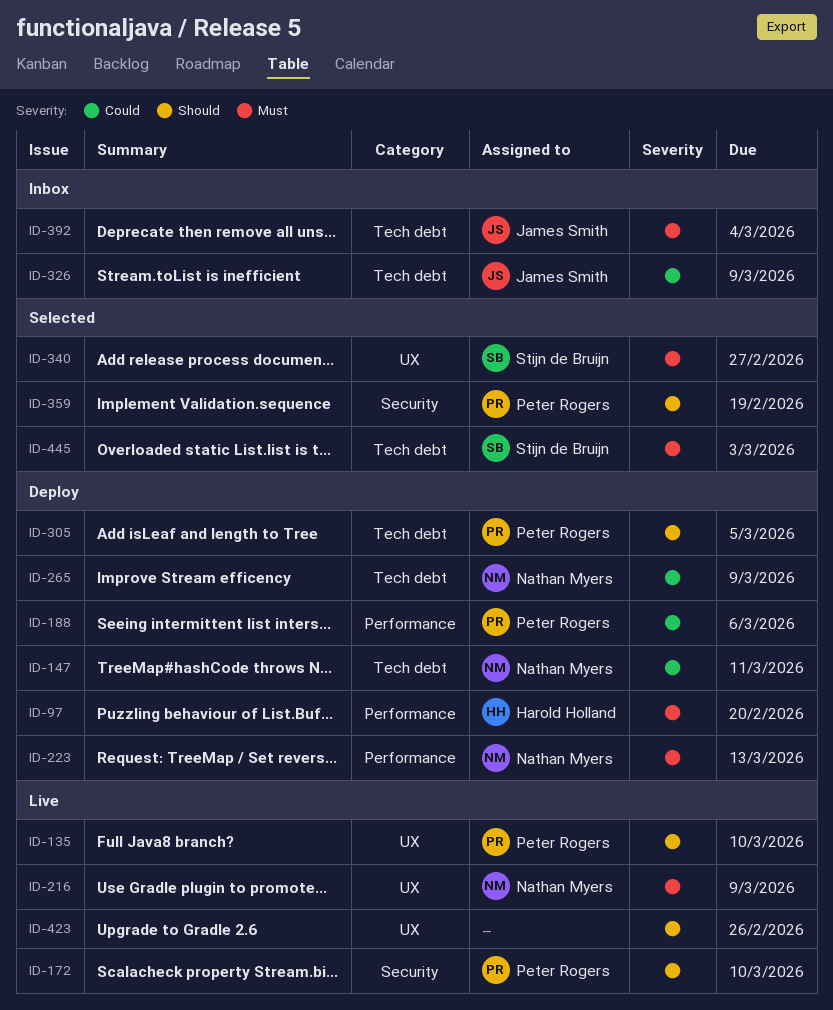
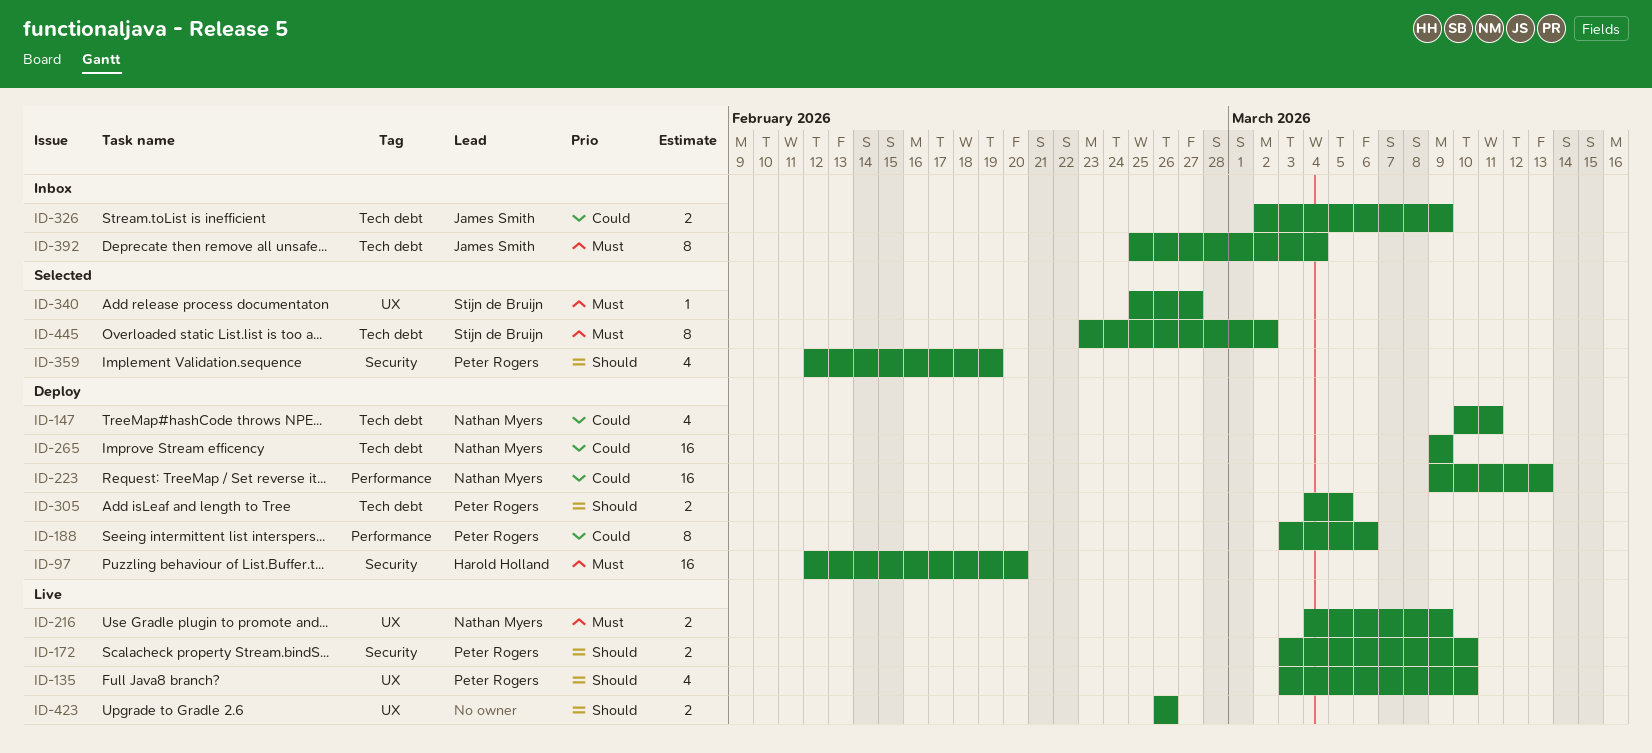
ID-97, label: Performance -> Security
ID-223, priority: Must -> Could
ID-445, due: Mar 3 -> Mar 2

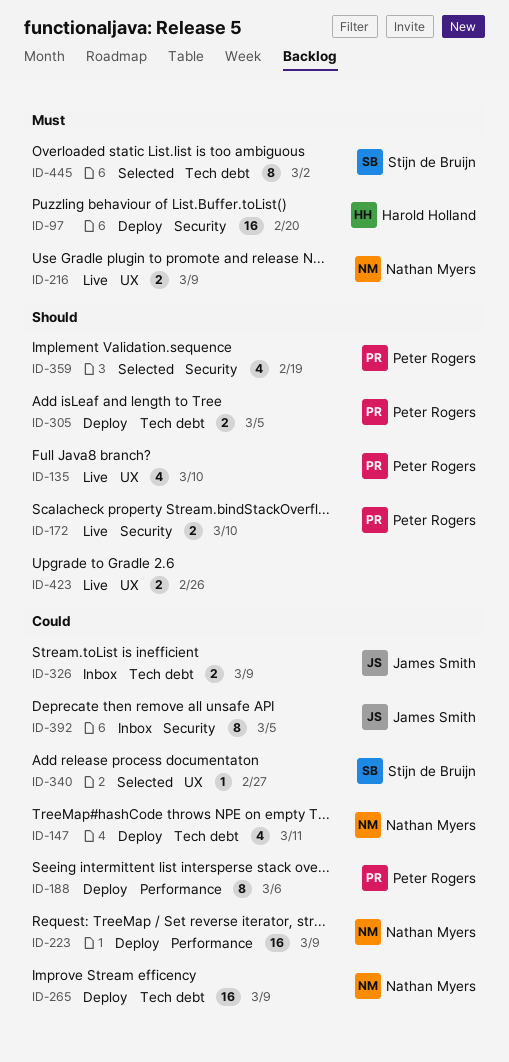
ID-223, due: Mar 13 -> Mar 9
ID-340, priority: Must -> Could
ID-392, priority: Must -> Could
ID-392, label: Tech debt -> Security
ID-392, due: Mar 4 -> Mar 5

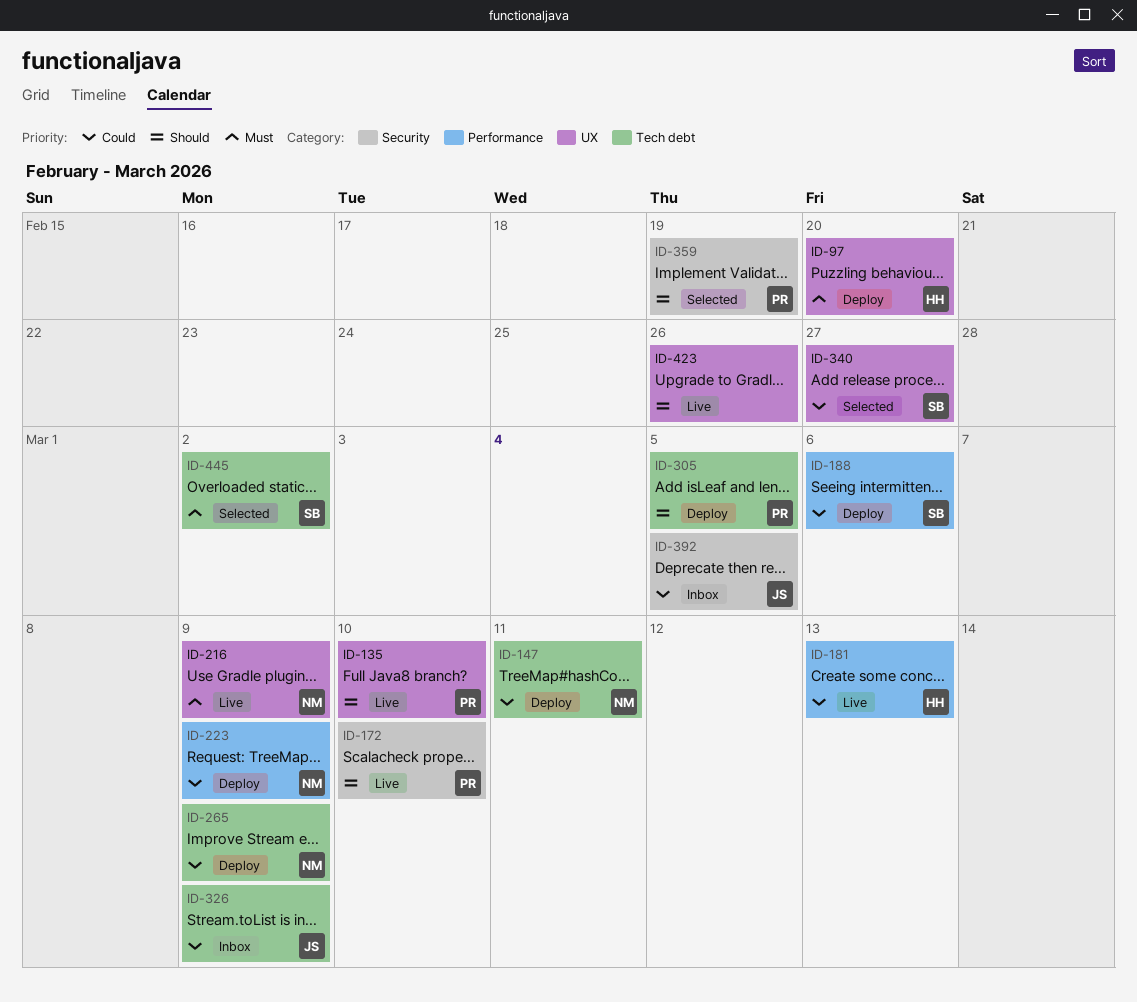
ID-97, label: Security -> UX
ID-181: none -> present
ID-188, owner: Peter Rogers -> Stijn de Bruijn

